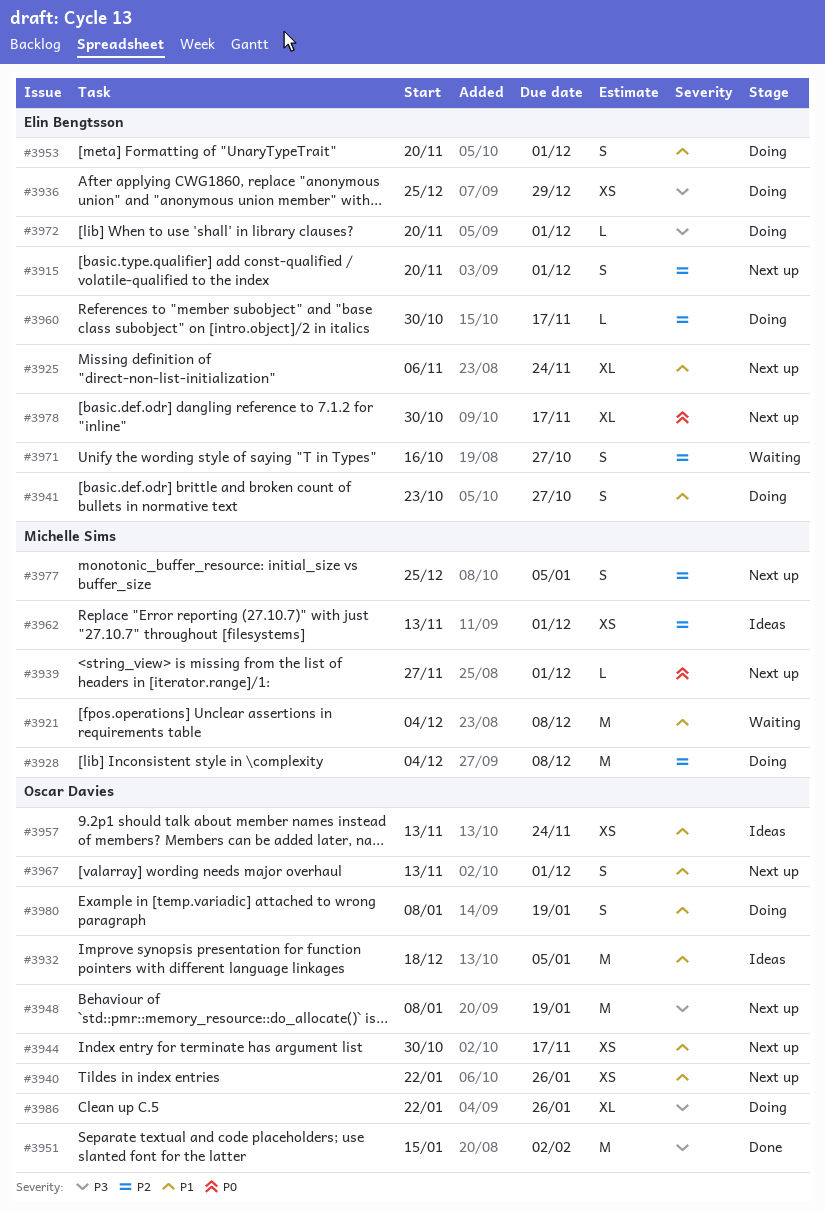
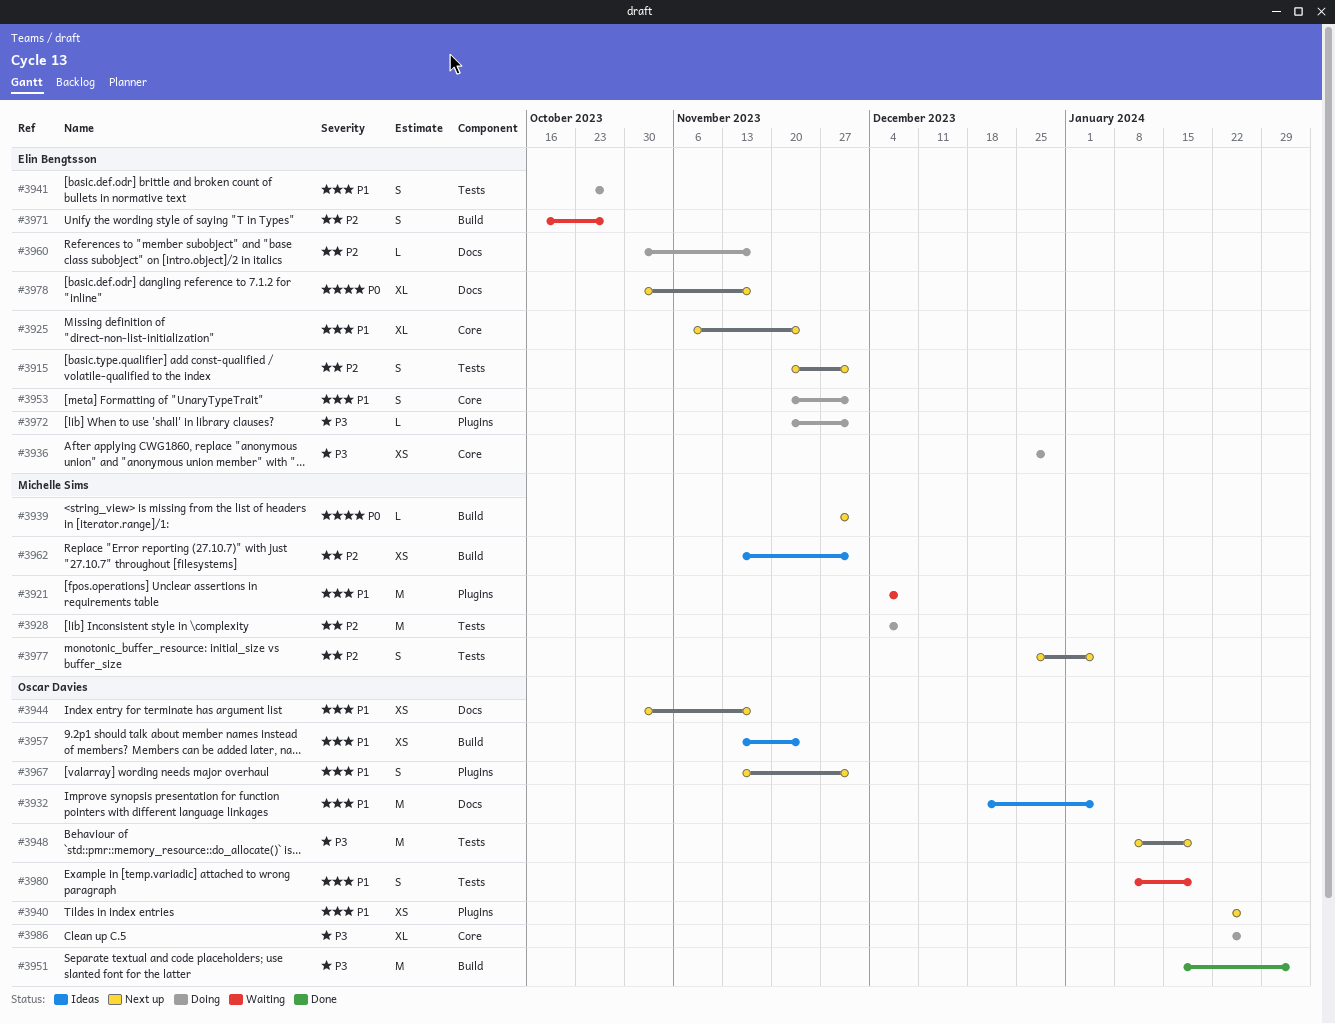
#3980, status: Doing -> Waiting

